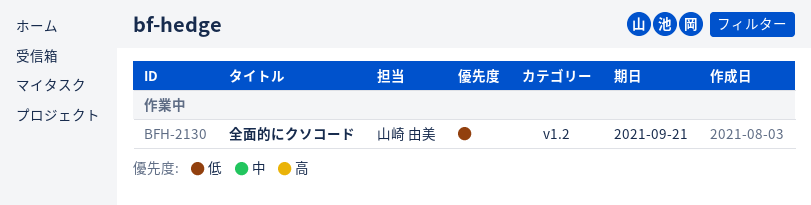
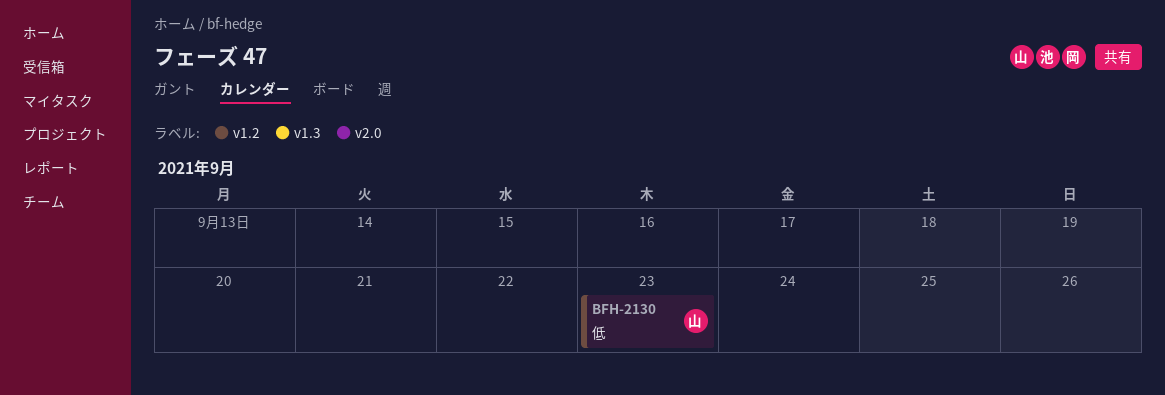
BFH-2130, due: Sep 21 -> Sep 23

